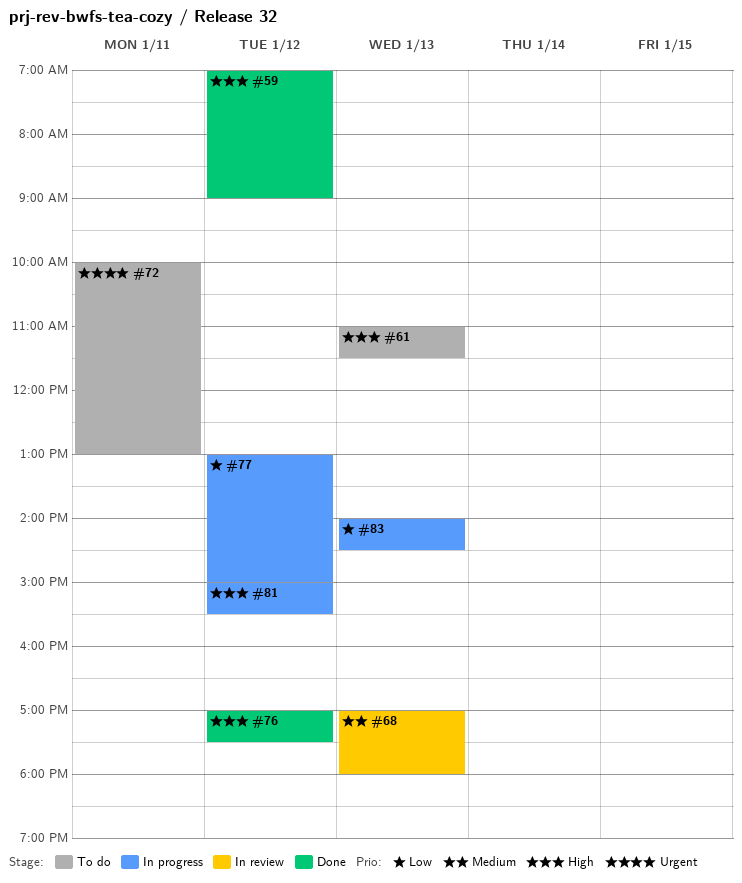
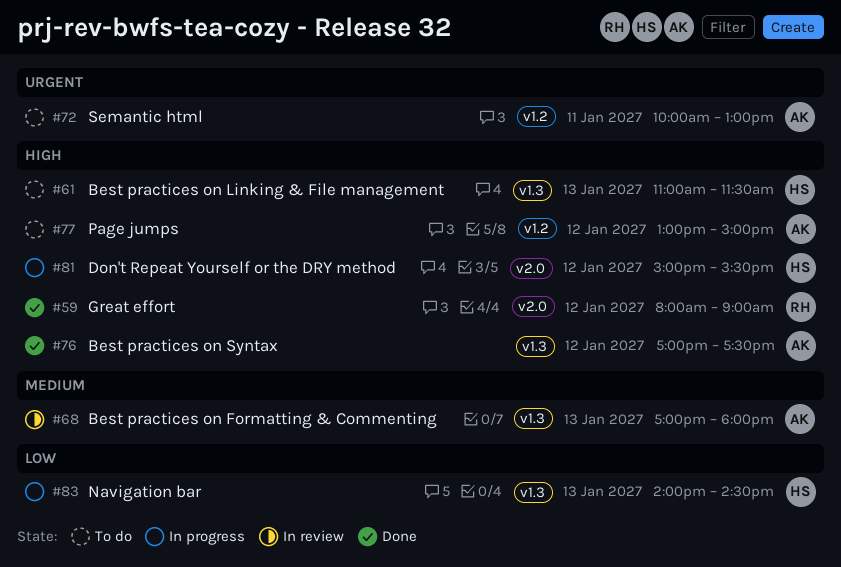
#59, begins: 07:00 -> 08:00
#77, status: In progress -> To do
#77, priority: Low -> High

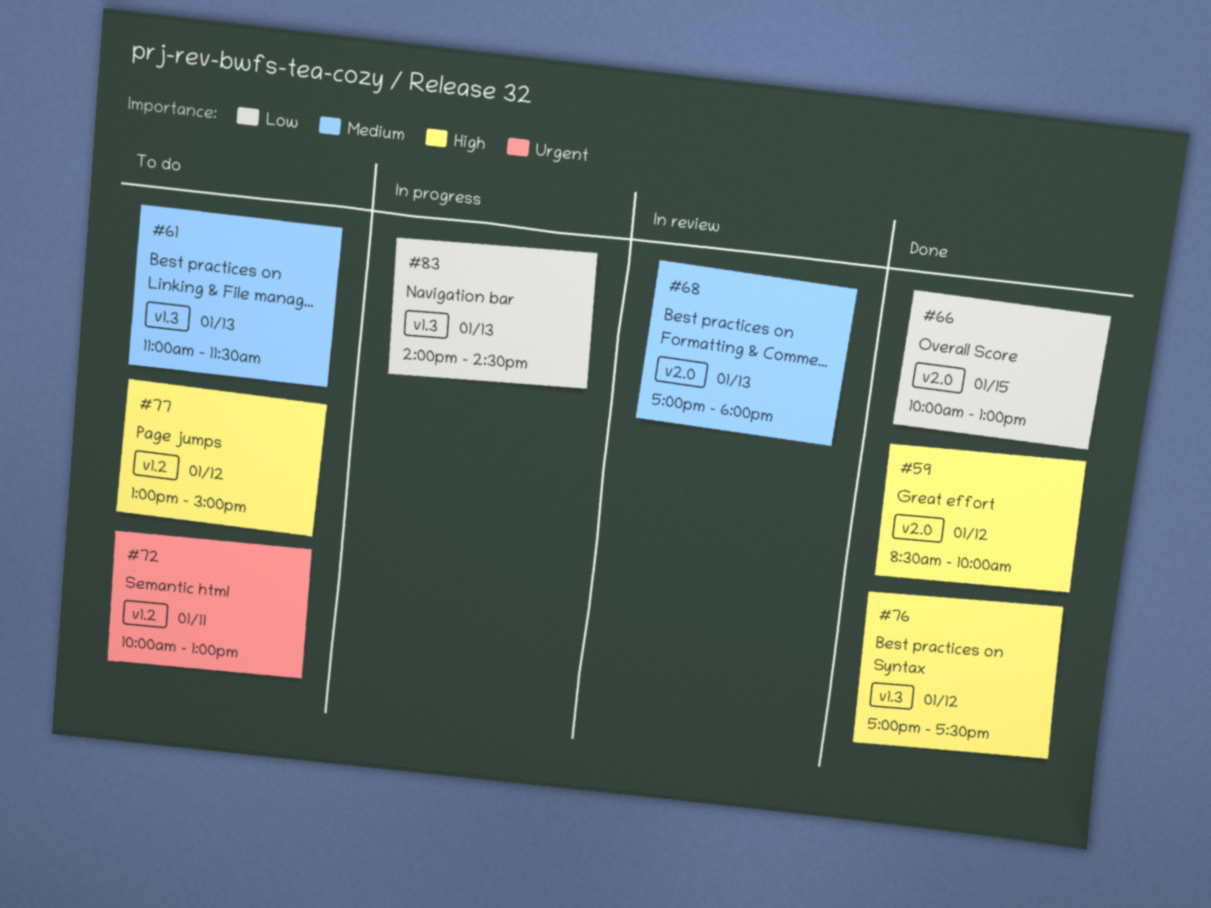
#59, begins: 08:00 -> 08:30
#59, ends: 09:00 -> 10:00
#61, priority: High -> Medium
#66: none -> present
#68, label: v1.3 -> v2.0
#81: present -> none

